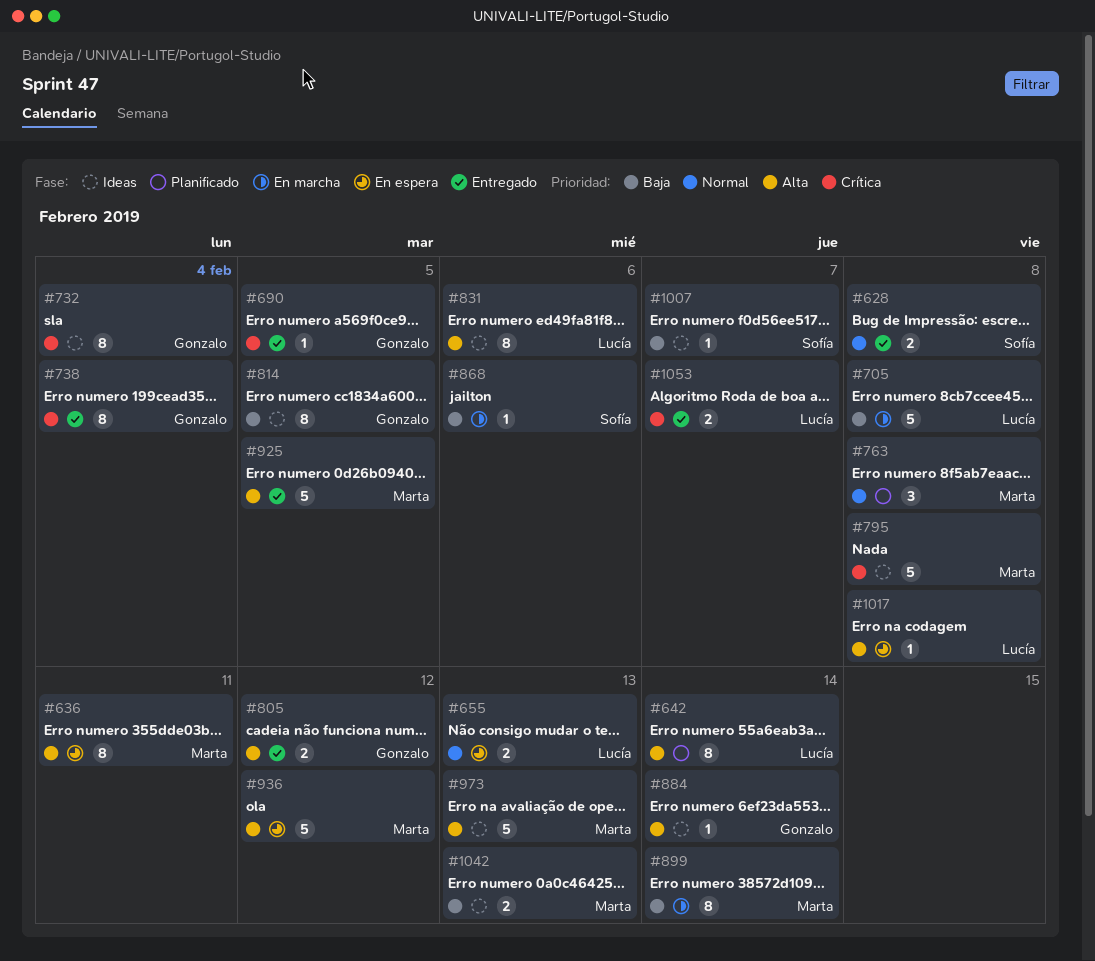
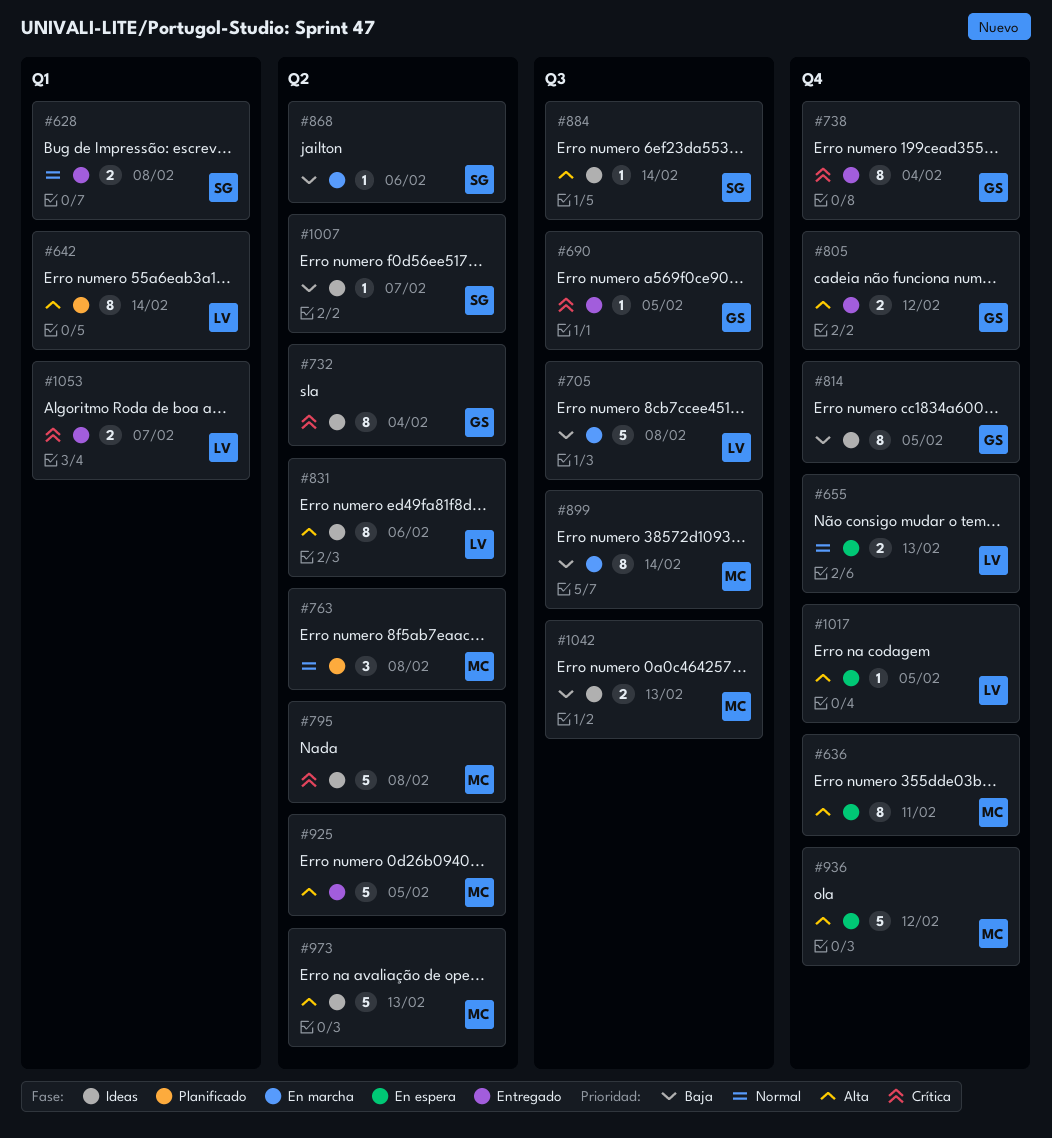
#884, owner: Gonzalo -> Sofía
#1017, due: Feb 8 -> Feb 5

